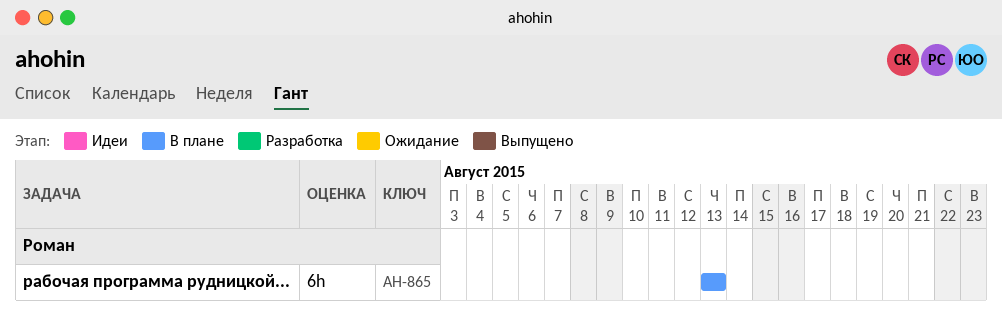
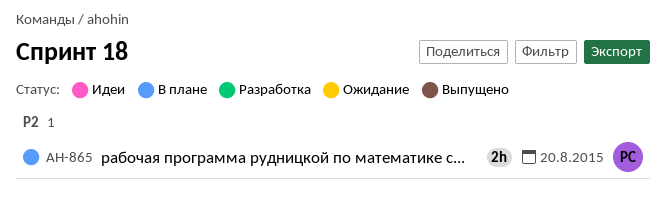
AH-865, estimate: 6h -> 2h
AH-865, due: Aug 13 -> Aug 20

